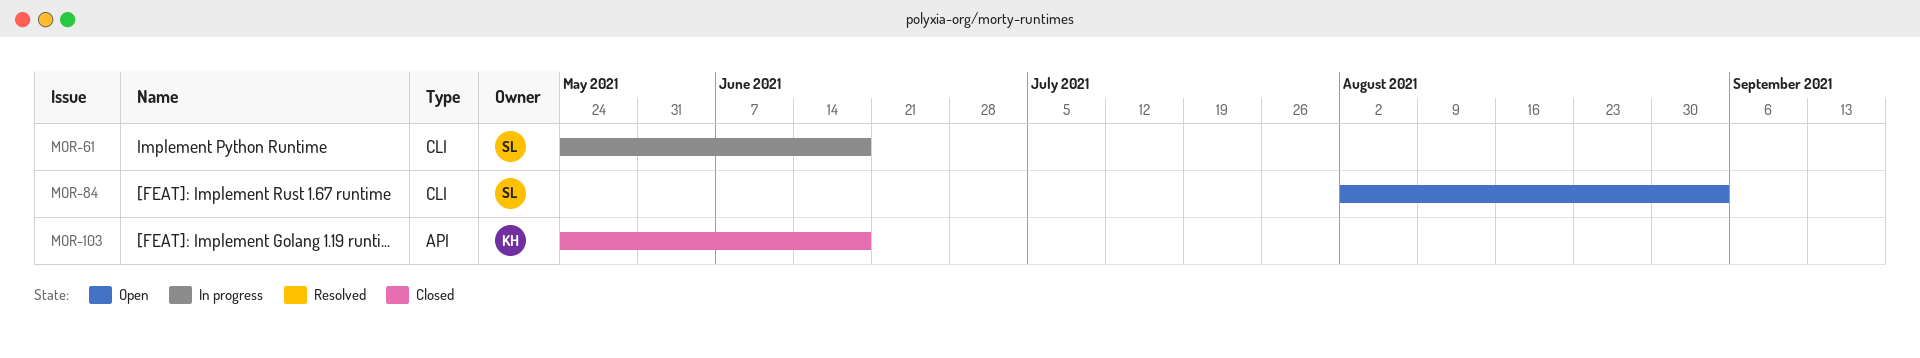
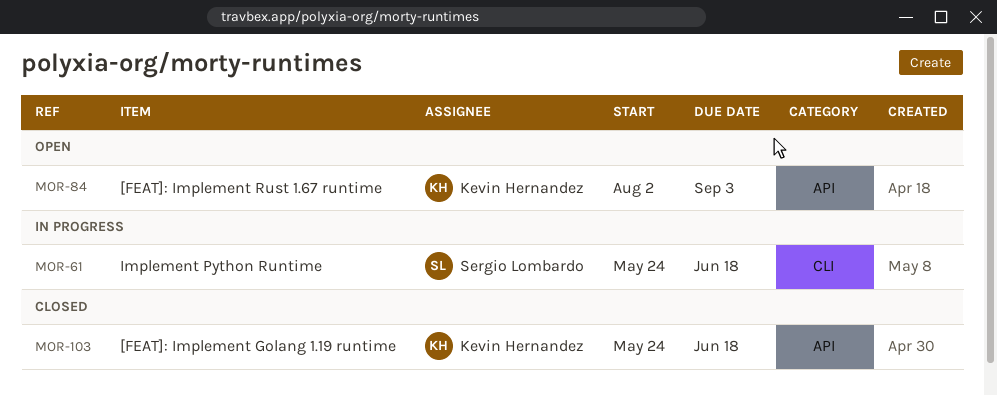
MOR-84, owner: Sergio Lombardo -> Kevin Hernandez
MOR-84, label: CLI -> API

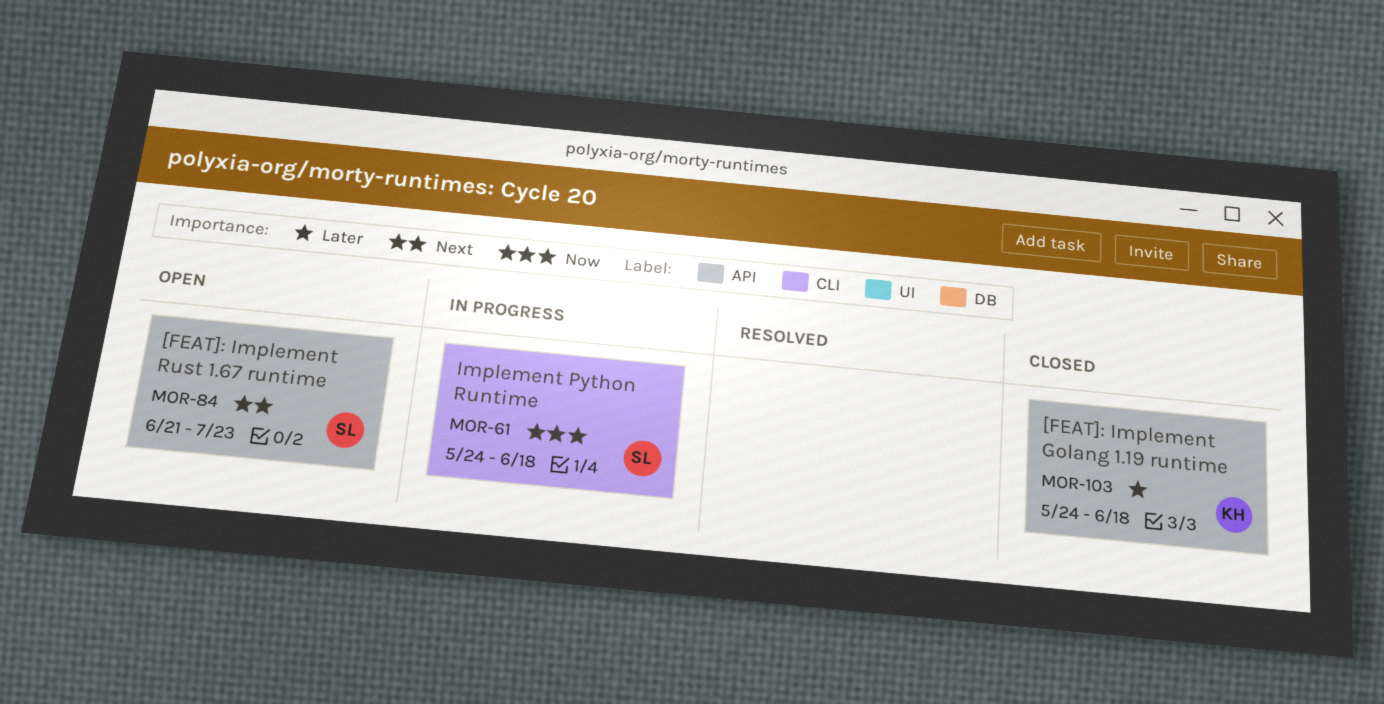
MOR-84, owner: Kevin Hernandez -> Sergio Lombardo
MOR-84, start: Aug 2 -> Jun 21
MOR-84, due: Sep 3 -> Jul 23

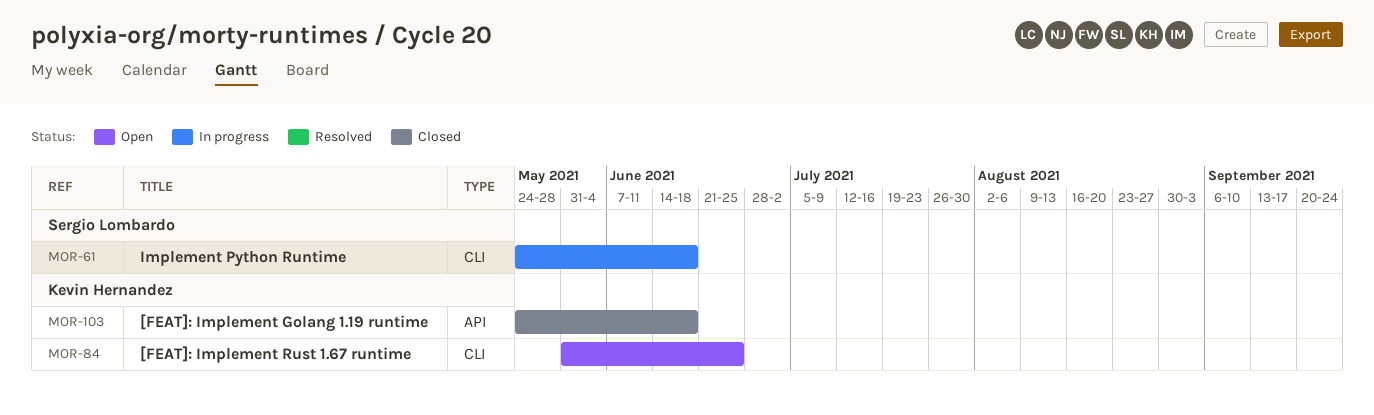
MOR-84, owner: Sergio Lombardo -> Kevin Hernandez
MOR-84, label: API -> CLI
MOR-84, start: Jun 21 -> May 31
MOR-84, due: Jul 23 -> Jun 25

